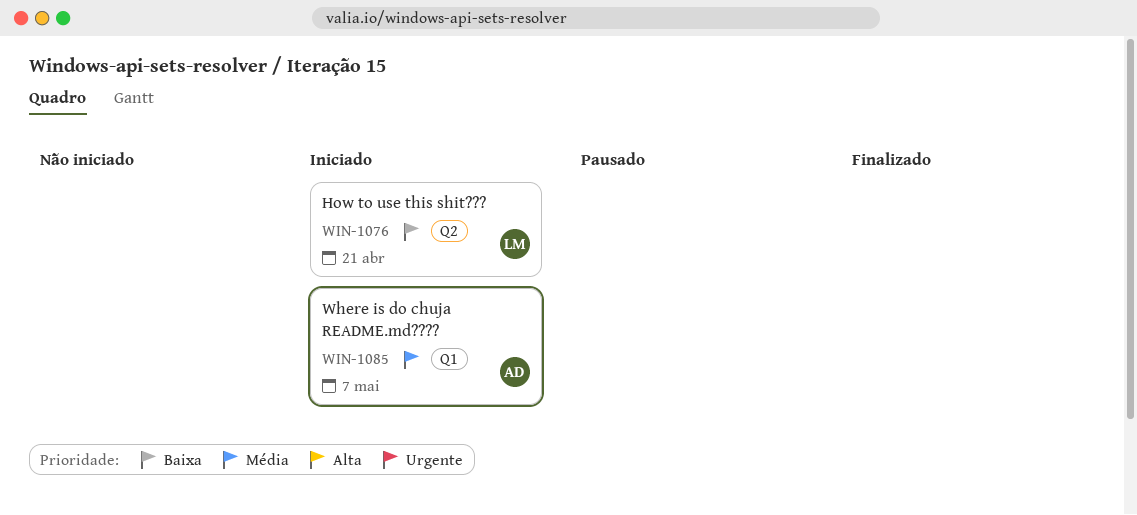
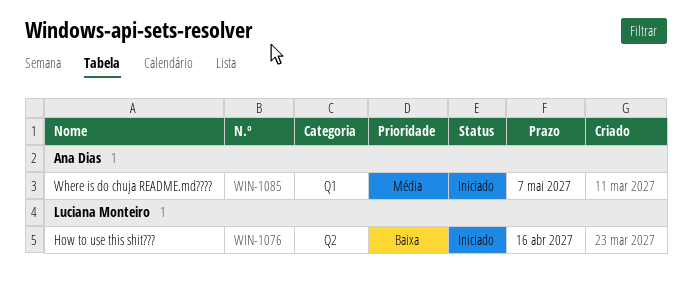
WIN-1076, due: Apr 21 -> Apr 16

